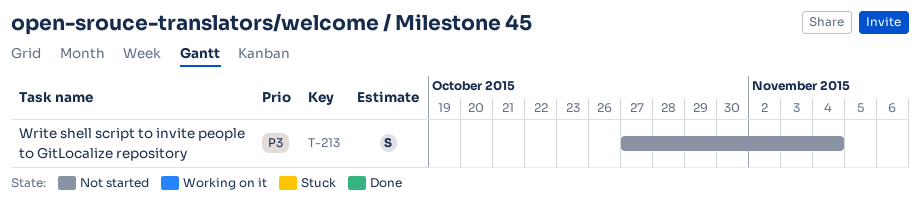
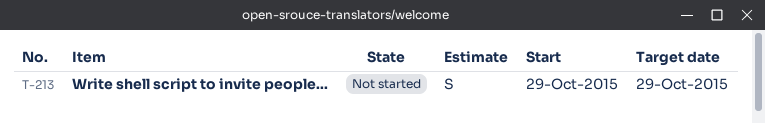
T-213, start: Oct 27 -> Oct 29
T-213, due: Nov 4 -> Oct 29

